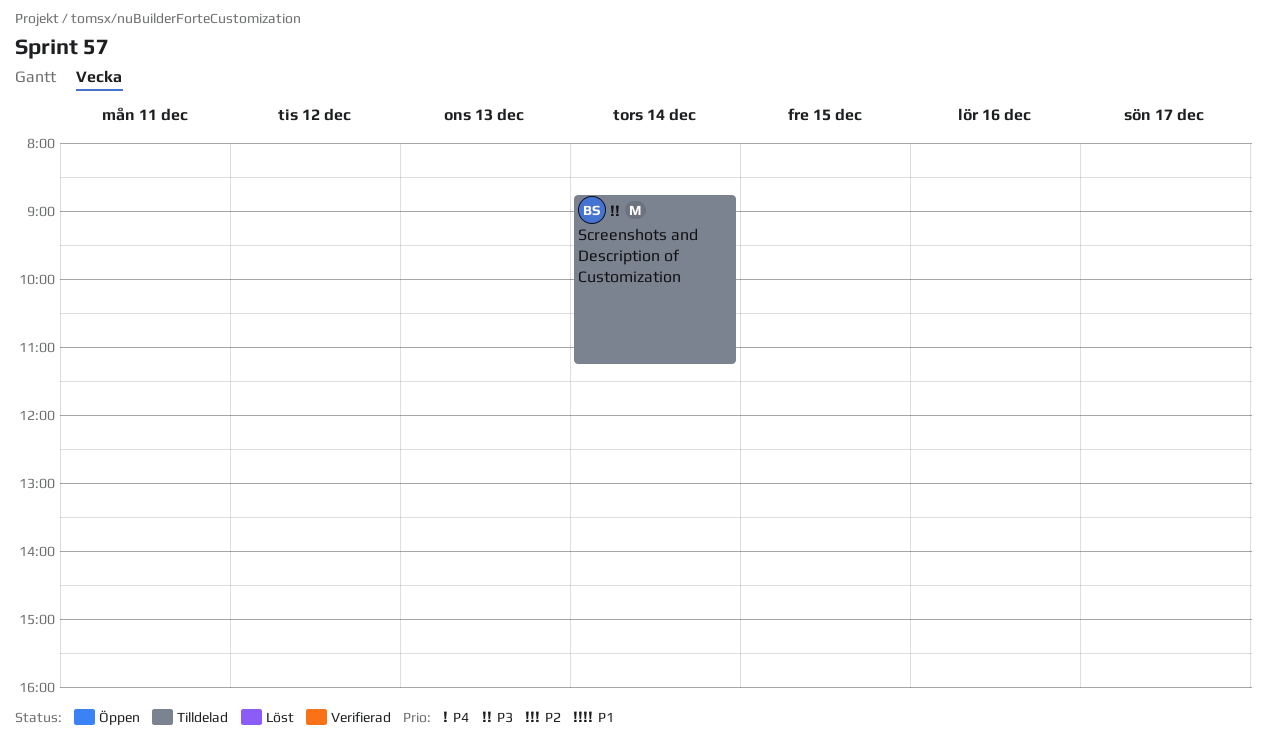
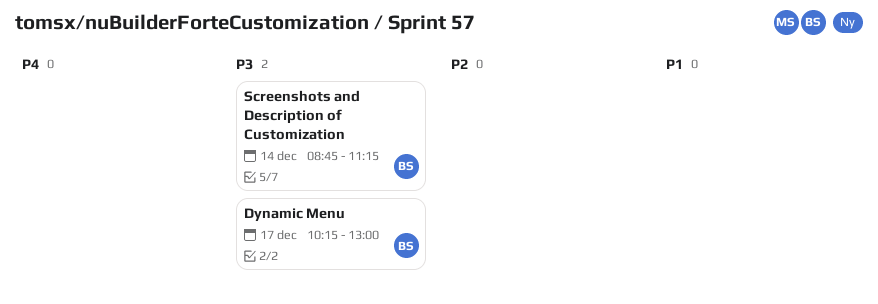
Dynamic Menu: none -> present

